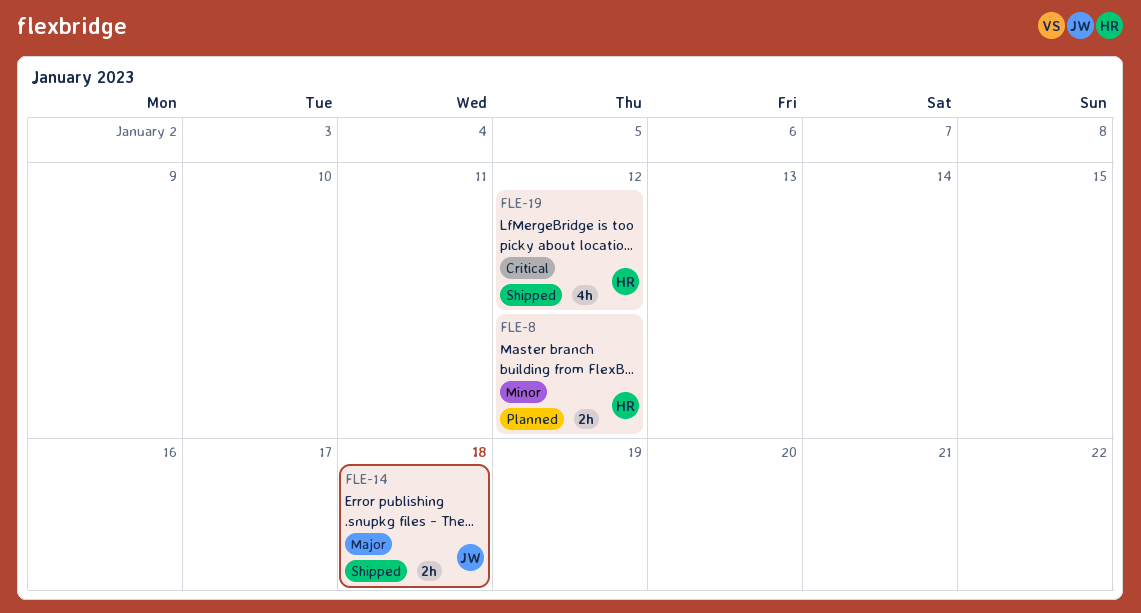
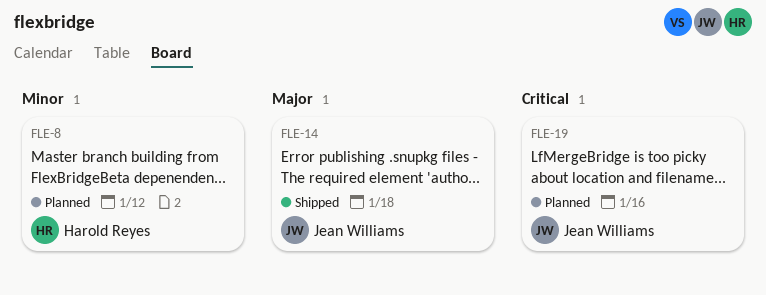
FLE-19, status: Shipped -> Planned
FLE-19, owner: Harold Reyes -> Jean Williams
FLE-19, due: Jan 12 -> Jan 16

